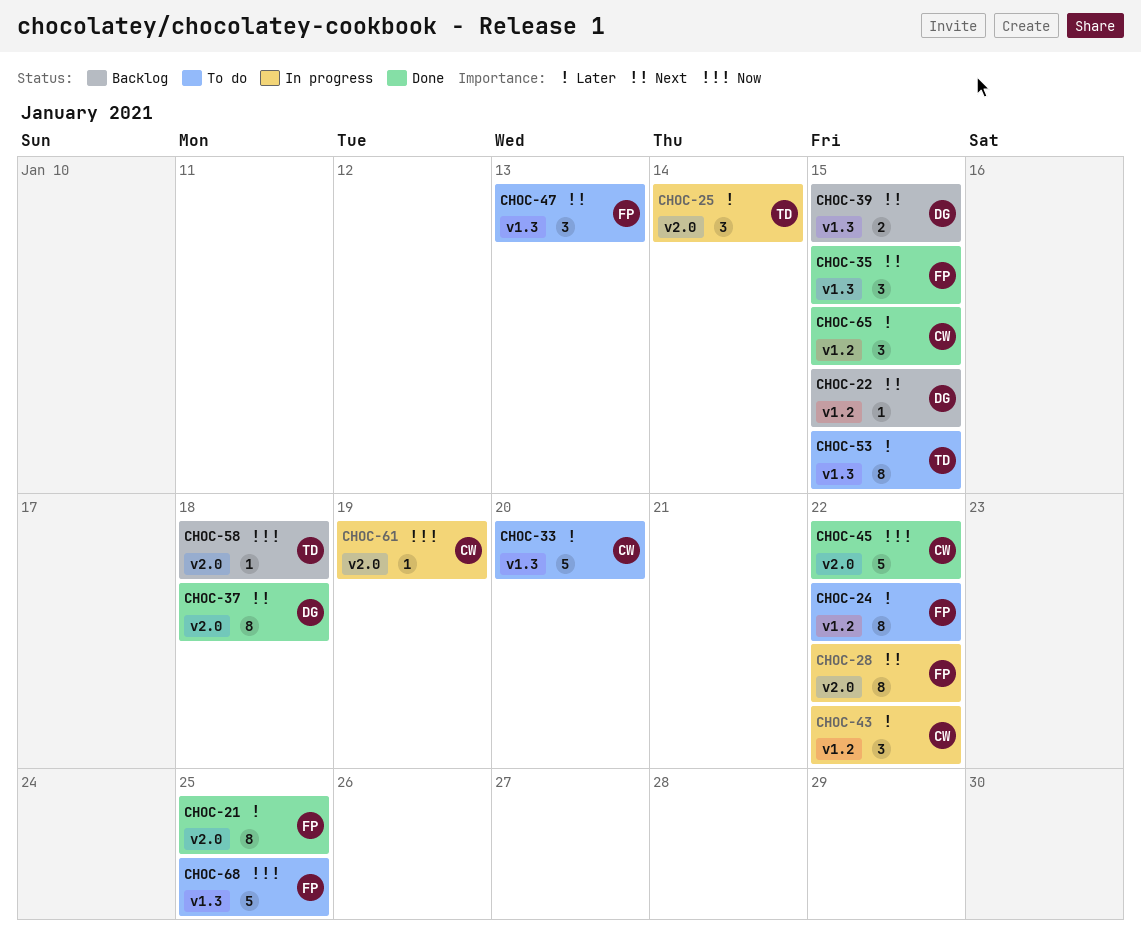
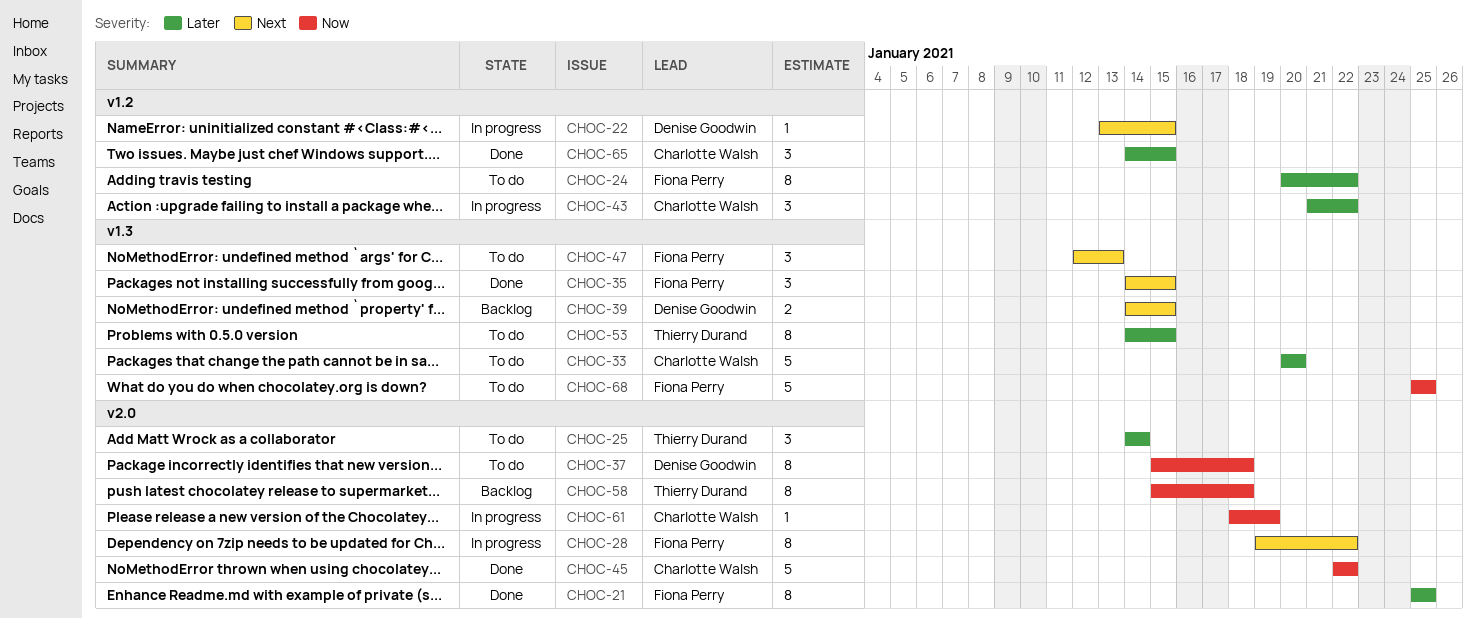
CHOC-22, status: Backlog -> In progress
CHOC-25, status: In progress -> To do
CHOC-37, status: Done -> To do
CHOC-37, priority: Next -> Now
CHOC-58, estimate: 1 -> 8

